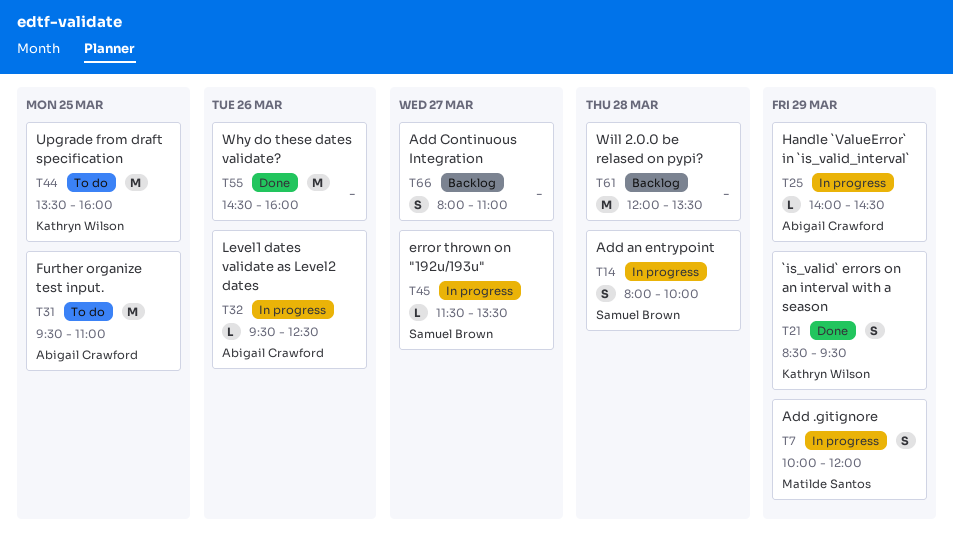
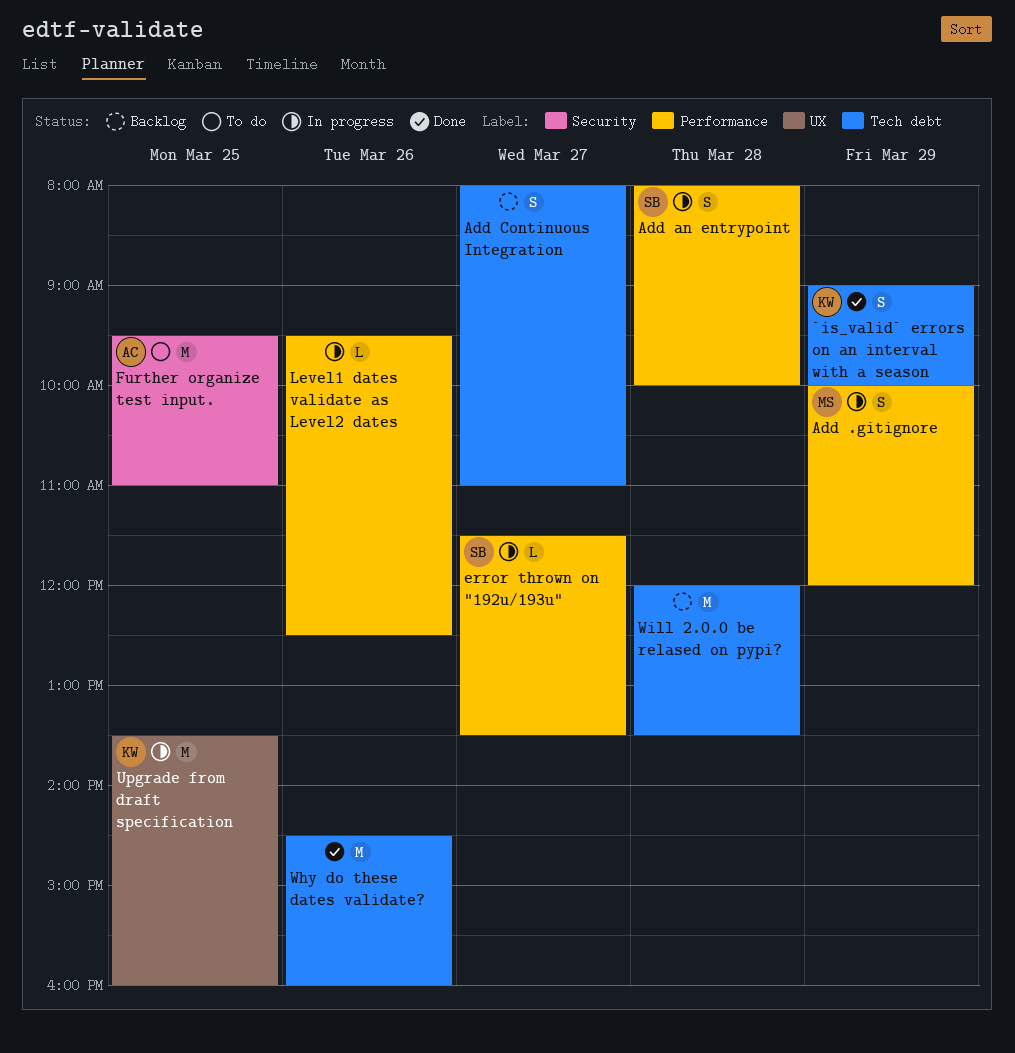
`is_valid` errors on an interval with a season, begins: 08:30 -> 09:00
`is_valid` errors on an interval with a season, ends: 09:30 -> 10:00
Handle `ValueError` in `is_valid_interval`: present -> none
Level1 dates validate as Level2 dates, owner: Abigail Crawford -> none
Upgrade from draft specification, status: To do -> In progress

